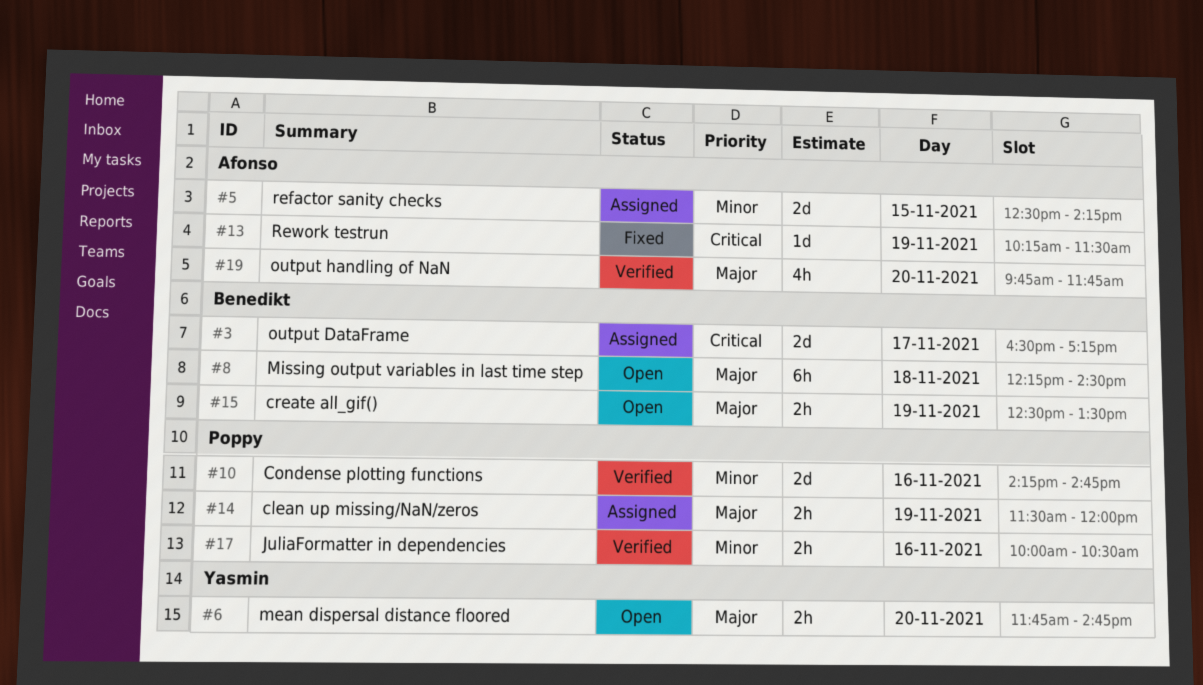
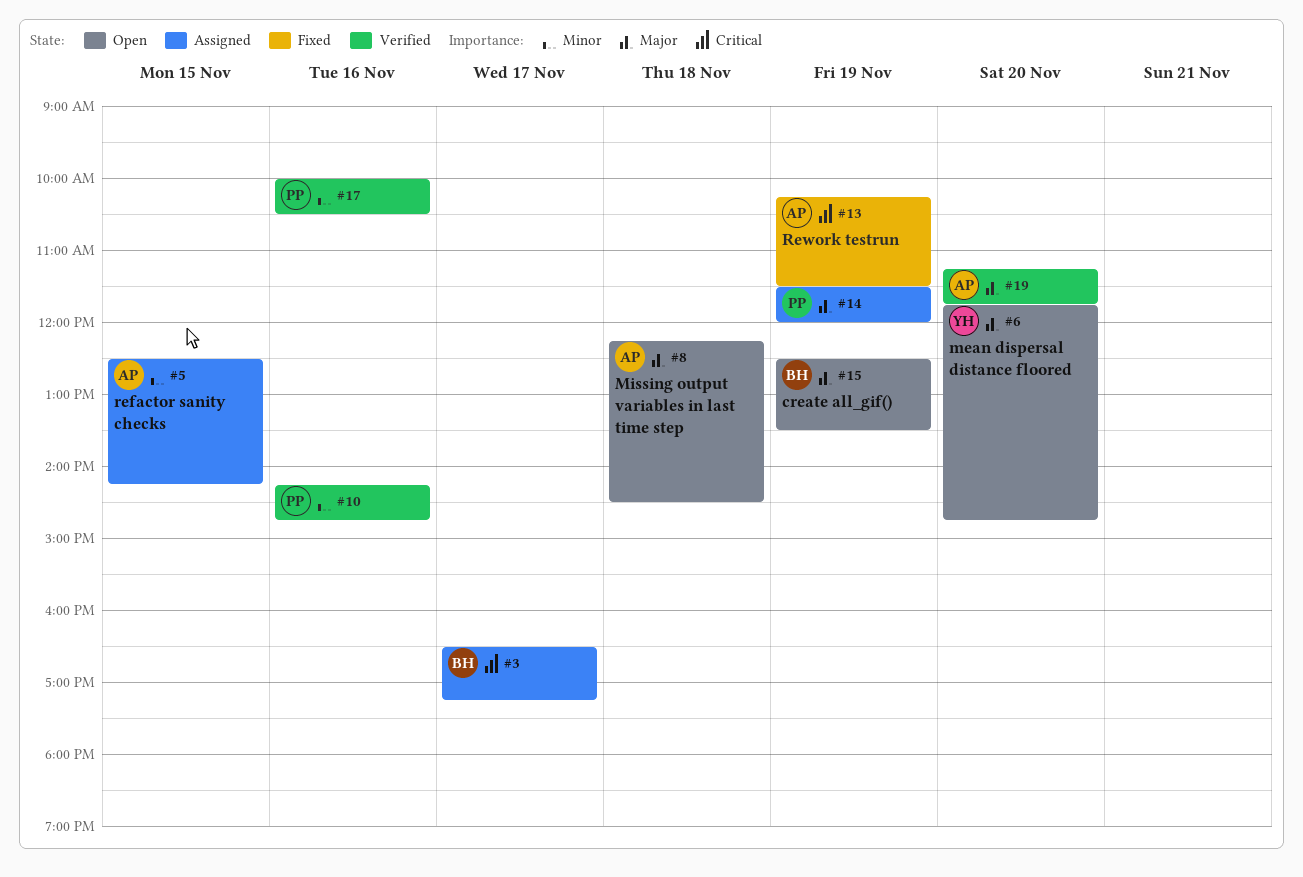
#8, owner: Benedikt -> Afonso
#19, begins: 09:45 -> 11:15

